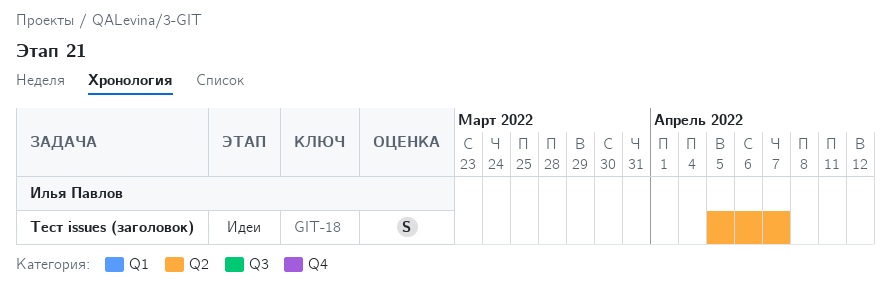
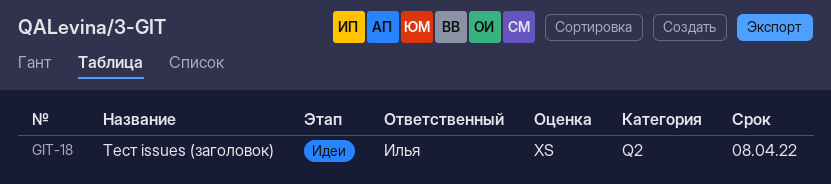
GIT-18, estimate: S -> XS
GIT-18, due: Apr 7 -> Apr 8

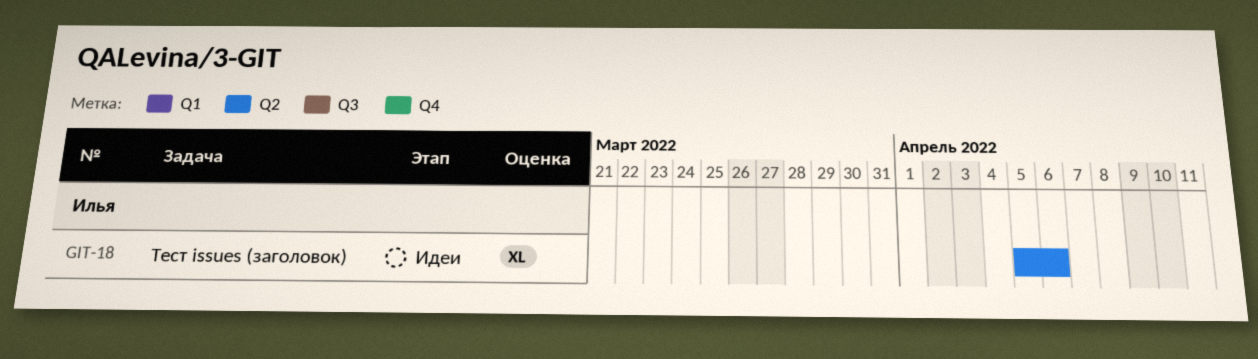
GIT-18, estimate: XS -> XL
GIT-18, due: Apr 8 -> Apr 6

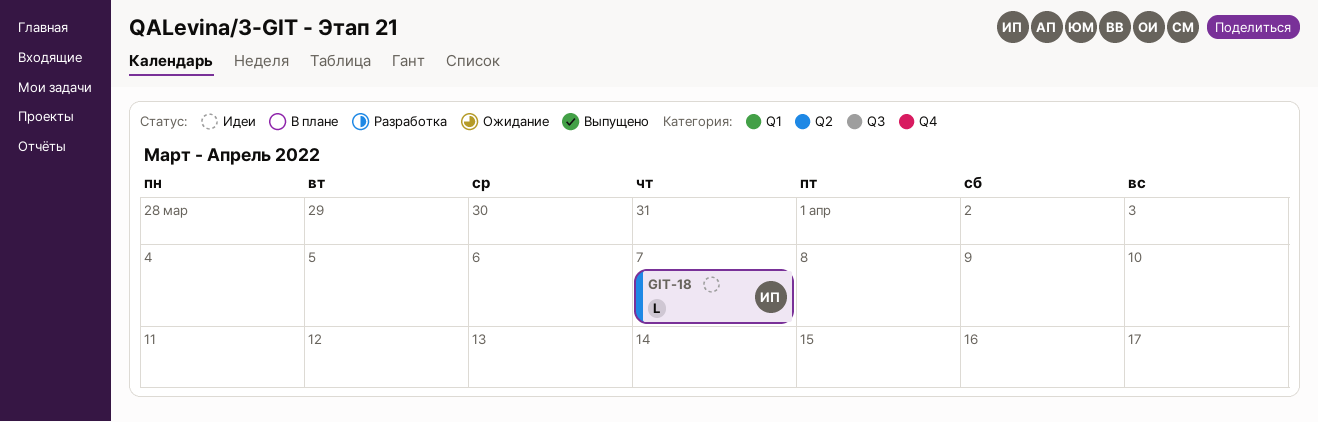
GIT-18, estimate: XL -> L
GIT-18, due: Apr 6 -> Apr 7

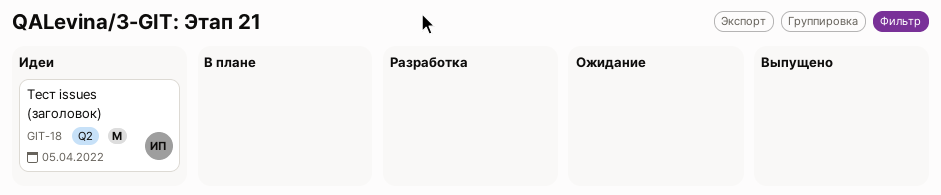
GIT-18, estimate: L -> M
GIT-18, due: Apr 7 -> Apr 5

